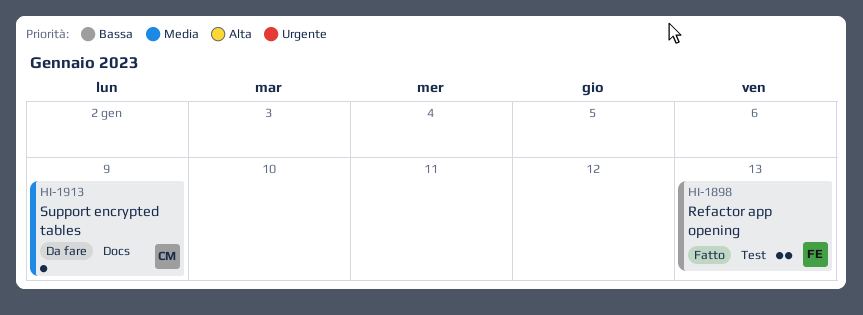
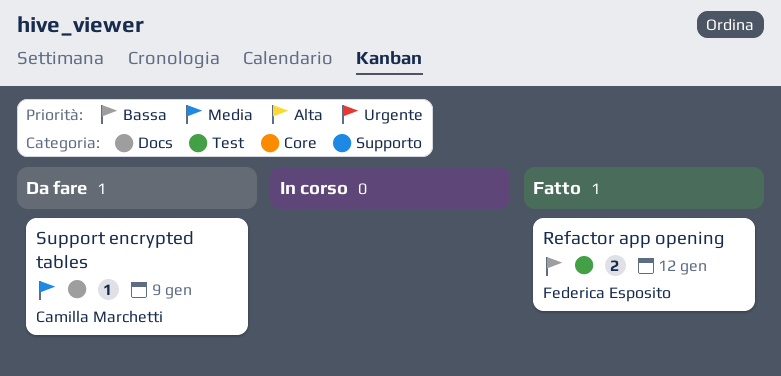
Refactor app opening, due: Jan 13 -> Jan 12

